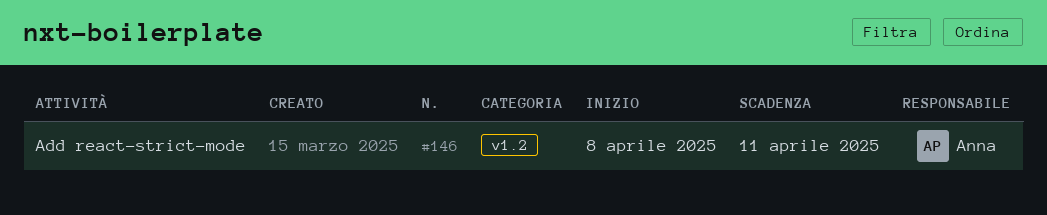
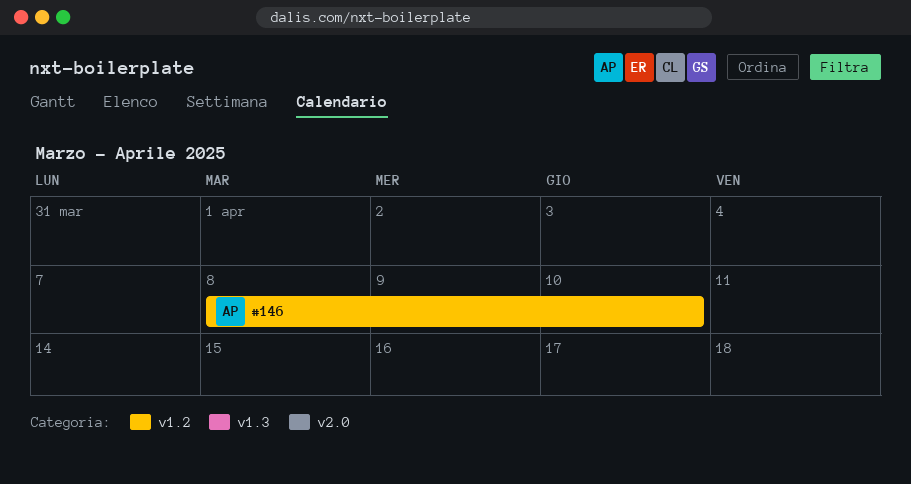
#146, due: Apr 11 -> Apr 10

